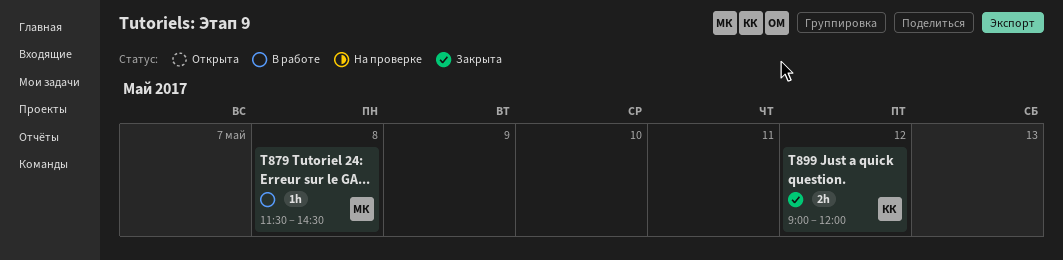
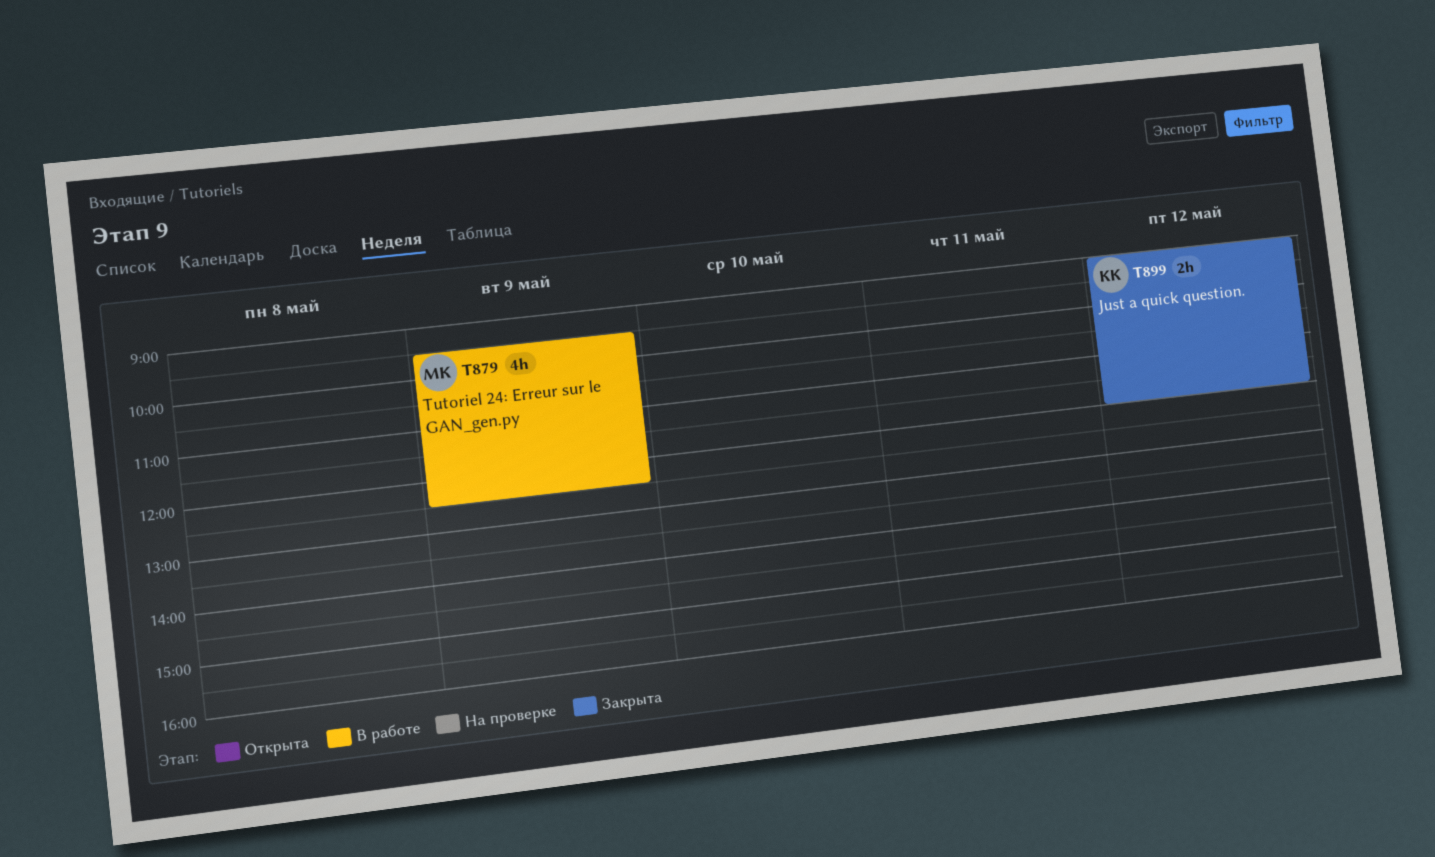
T879, estimate: 1h -> 4h
T879, day: May 8 -> May 9
T879, begins: 11:30 -> 09:30
T879, ends: 14:30 -> 12:30

